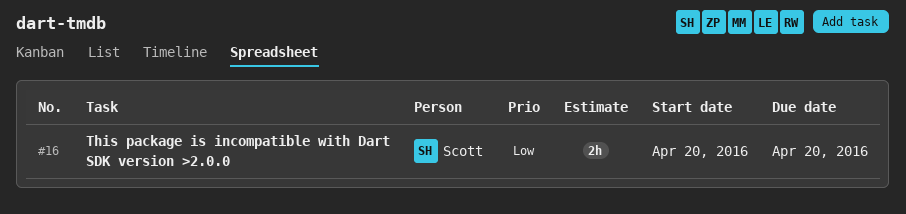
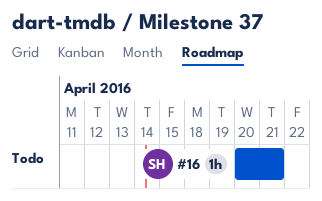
#16, estimate: 2h -> 1h
#16, due: Apr 20 -> Apr 21

